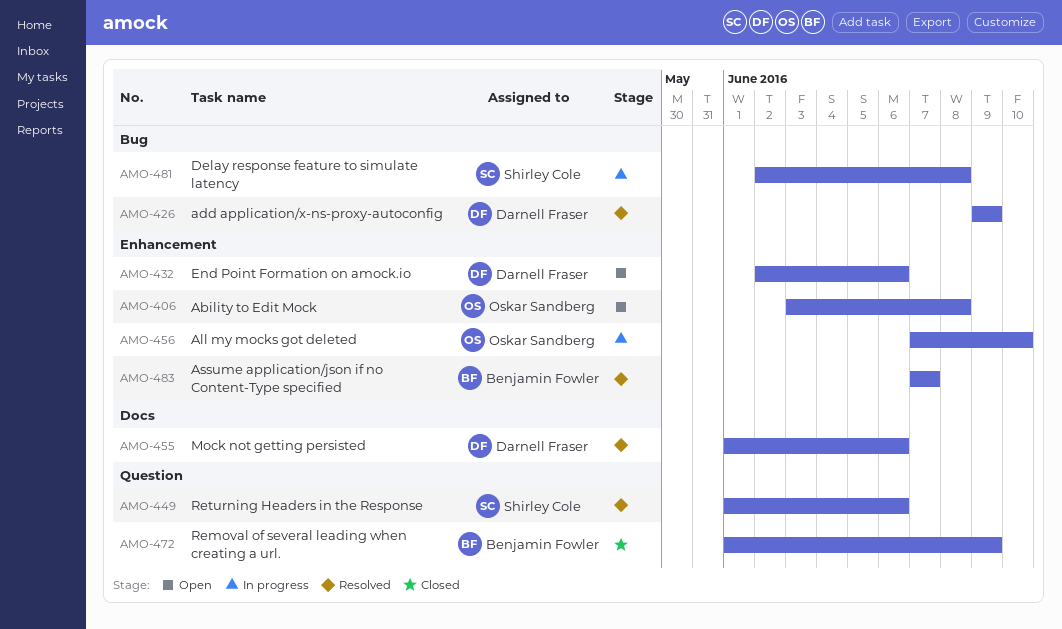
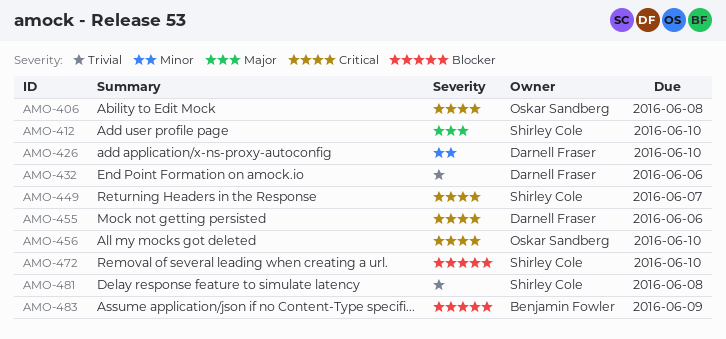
AMO-412: none -> present
AMO-426, due: Jun 9 -> Jun 10
AMO-449, due: Jun 6 -> Jun 7
AMO-472, owner: Benjamin Fowler -> Shirley Cole
AMO-472, due: Jun 9 -> Jun 10
AMO-483, due: Jun 7 -> Jun 9

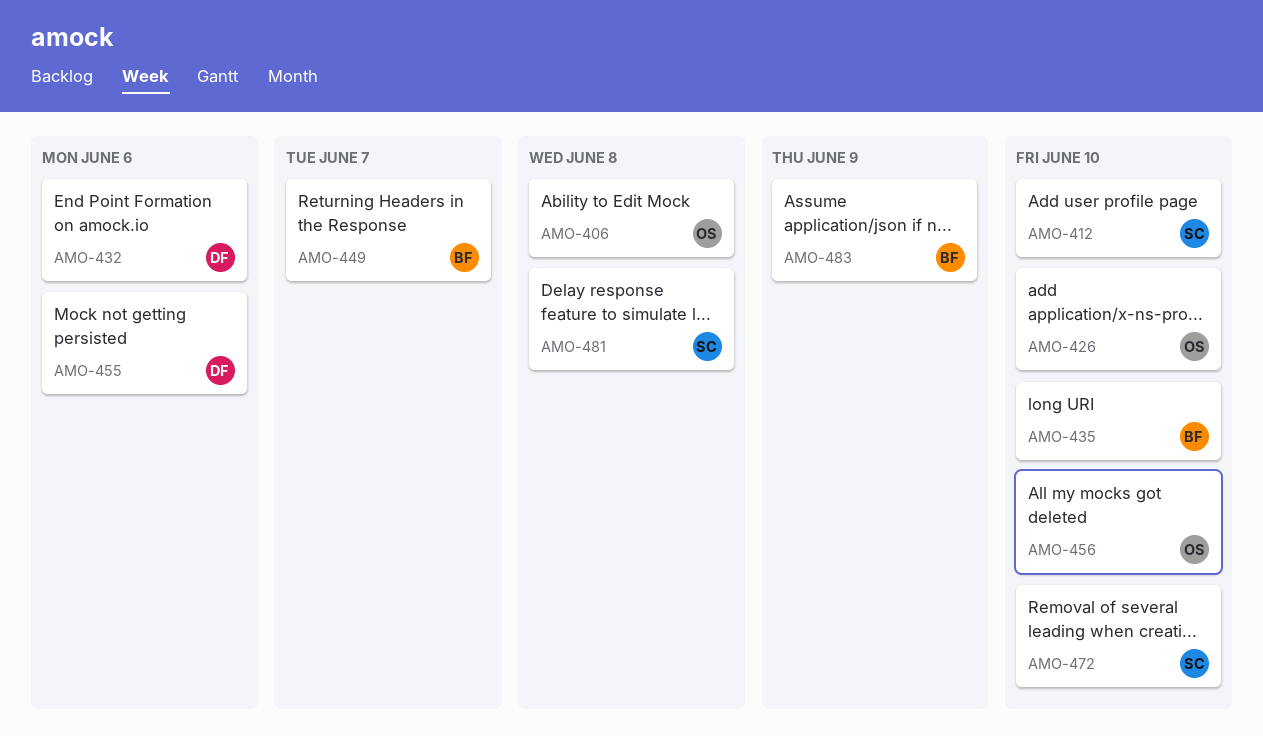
AMO-426, owner: Darnell Fraser -> Oskar Sandberg
AMO-435: none -> present
AMO-449, owner: Shirley Cole -> Benjamin Fowler

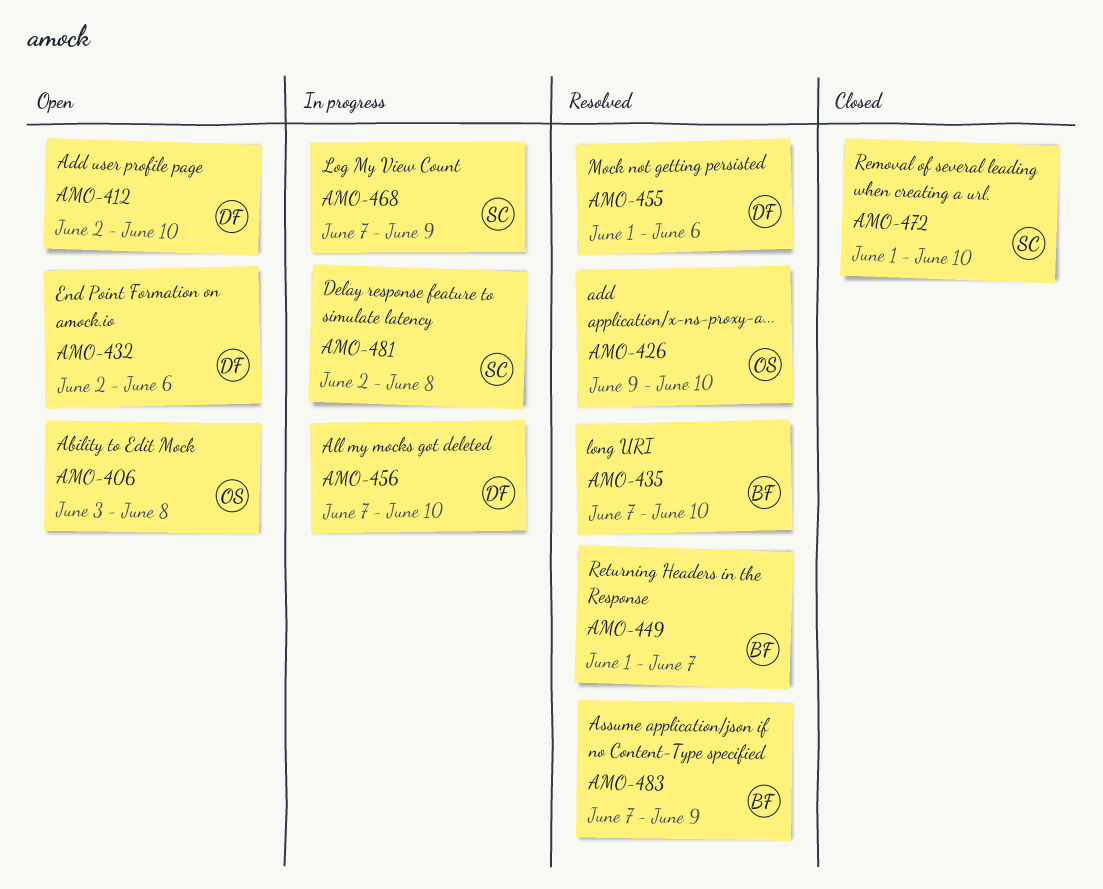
AMO-412, owner: SC -> DF
AMO-456, owner: OS -> DF
AMO-468: none -> present

